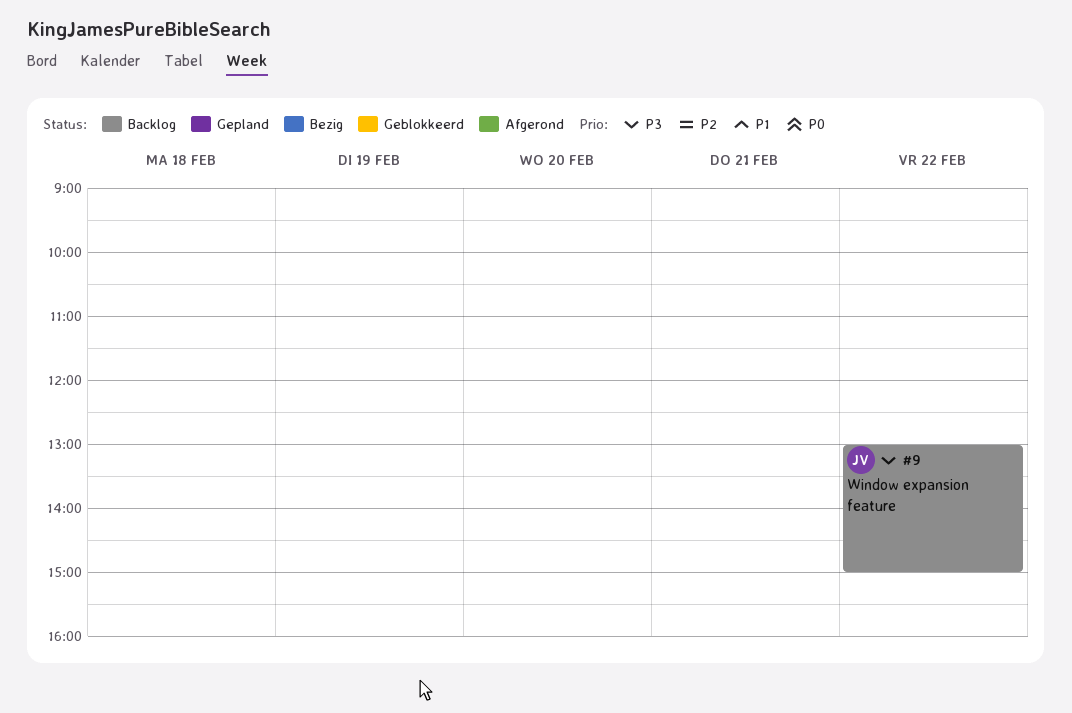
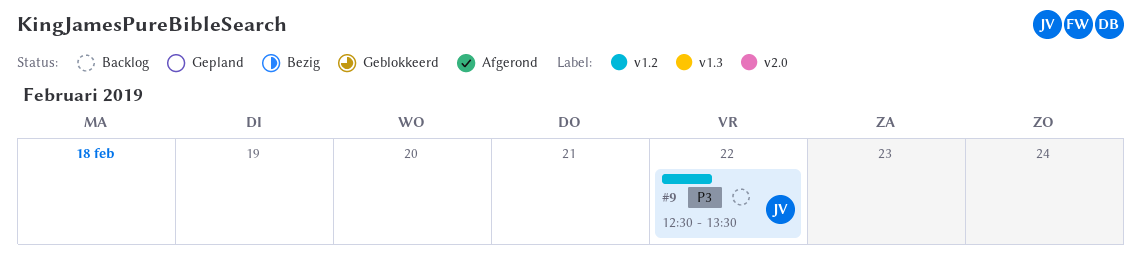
#9, begins: 13:00 -> 12:30
#9, ends: 15:00 -> 13:30

